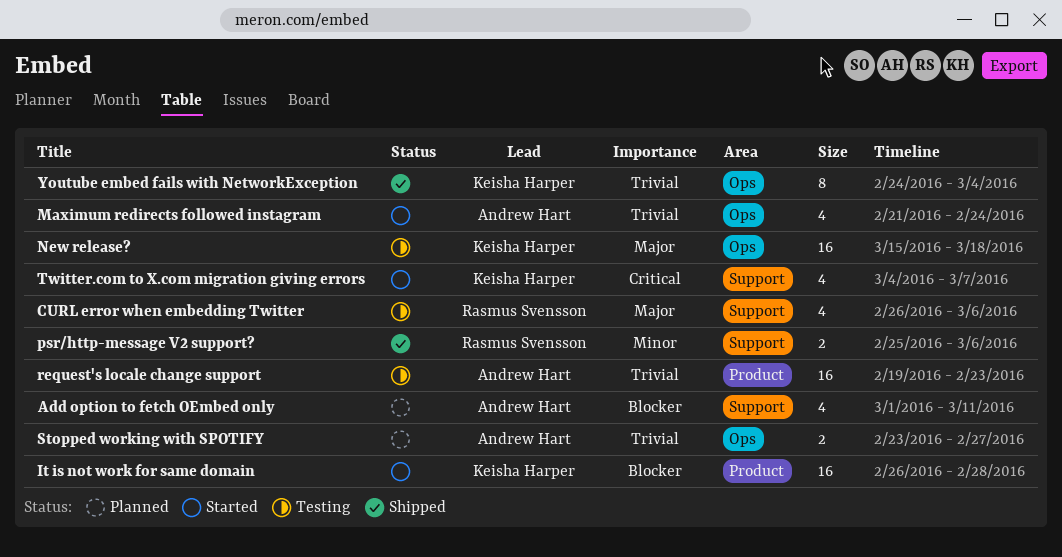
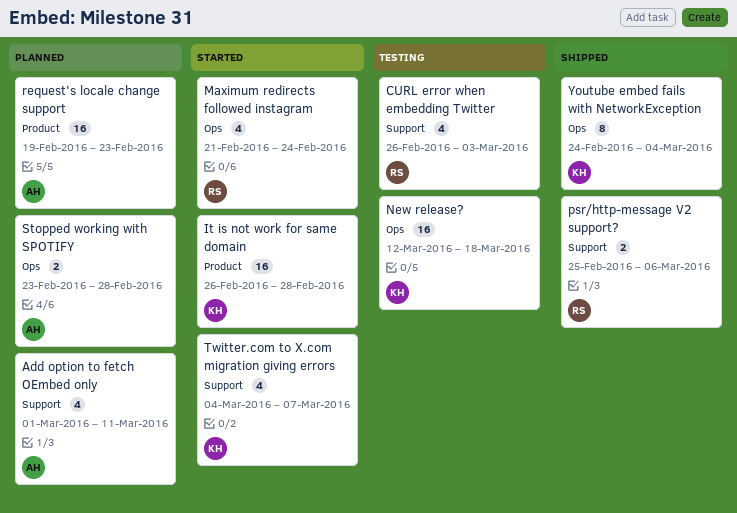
CURL error when embedding Twitter, due: Mar 6 -> Mar 3
Maximum redirects followed instagram, owner: Andrew Hart -> Rasmus Svensson
New release?, start: Mar 15 -> Mar 12
request's locale change support, status: Testing -> Planned
Stopped working with SPOTIFY, due: Feb 27 -> Feb 28

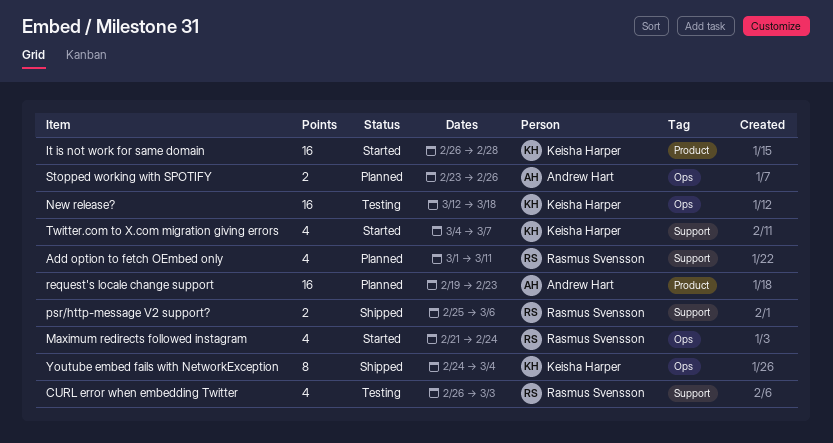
Add option to fetch OEmbed only, owner: Andrew Hart -> Rasmus Svensson
Stopped working with SPOTIFY, due: Feb 28 -> Feb 26

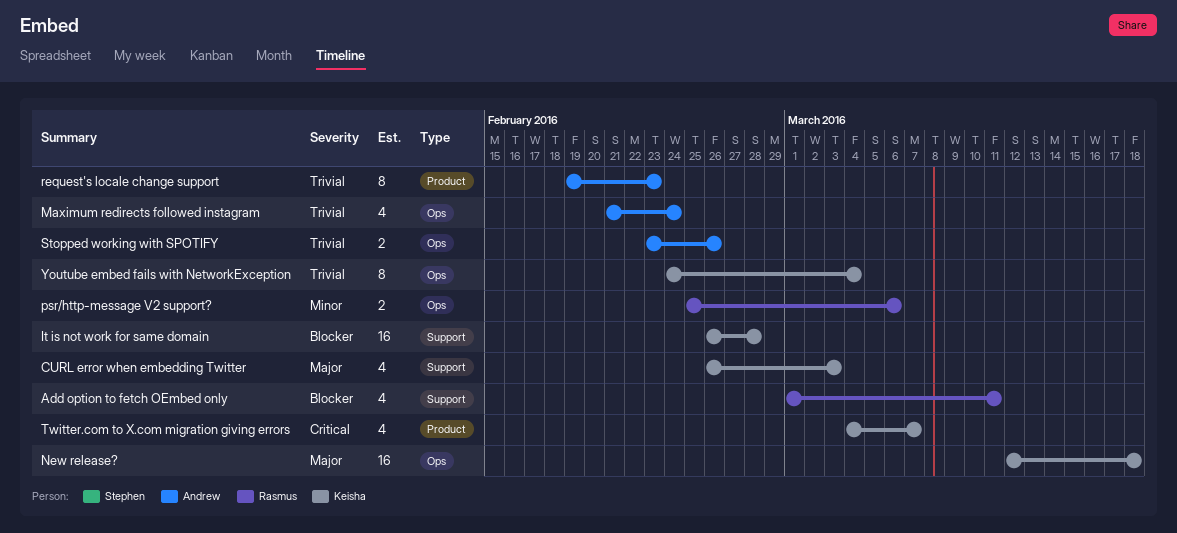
CURL error when embedding Twitter, owner: Rasmus Svensson -> Keisha Harper
It is not work for same domain, label: Product -> Support
Maximum redirects followed instagram, owner: Rasmus Svensson -> Andrew Hart
psr/http-message V2 support?, label: Support -> Ops
request's locale change support, estimate: 16 -> 8
Twitter.com to X.com migration giving errors, label: Support -> Product

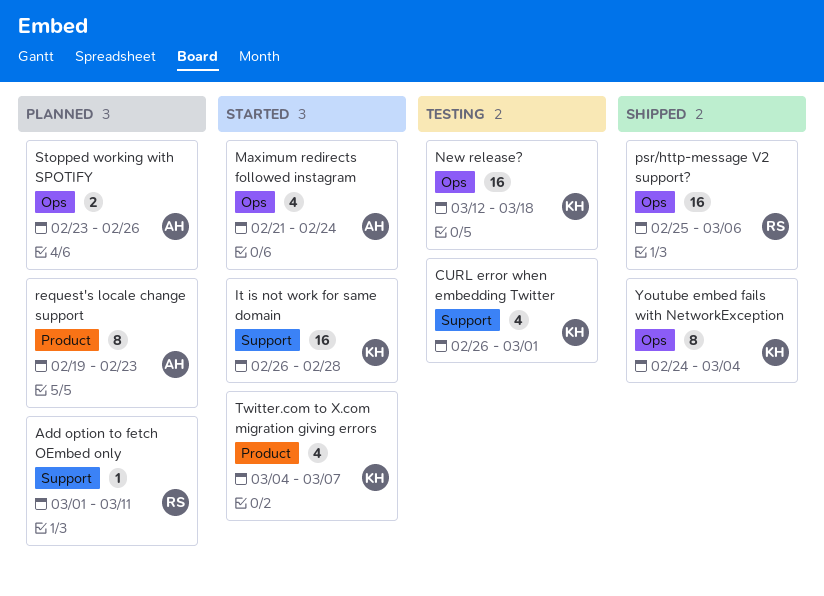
Add option to fetch OEmbed only, estimate: 4 -> 1
CURL error when embedding Twitter, due: Mar 3 -> Mar 1
psr/http-message V2 support?, estimate: 2 -> 16

